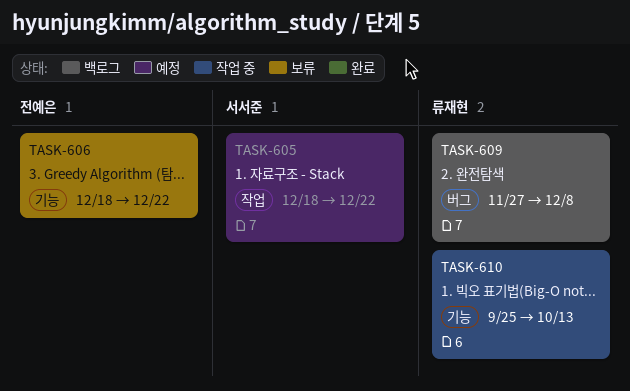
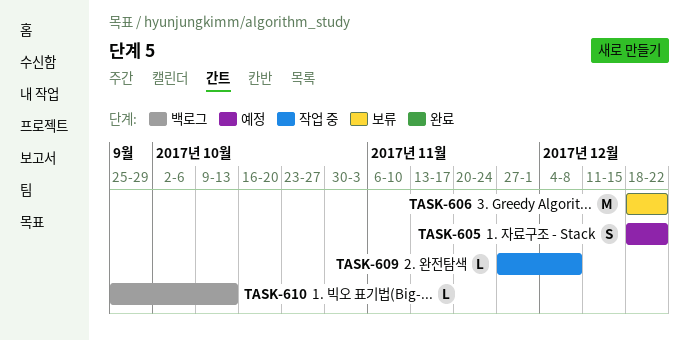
TASK-609, status: 백로그 -> 작업 중
TASK-610, status: 작업 중 -> 백로그

